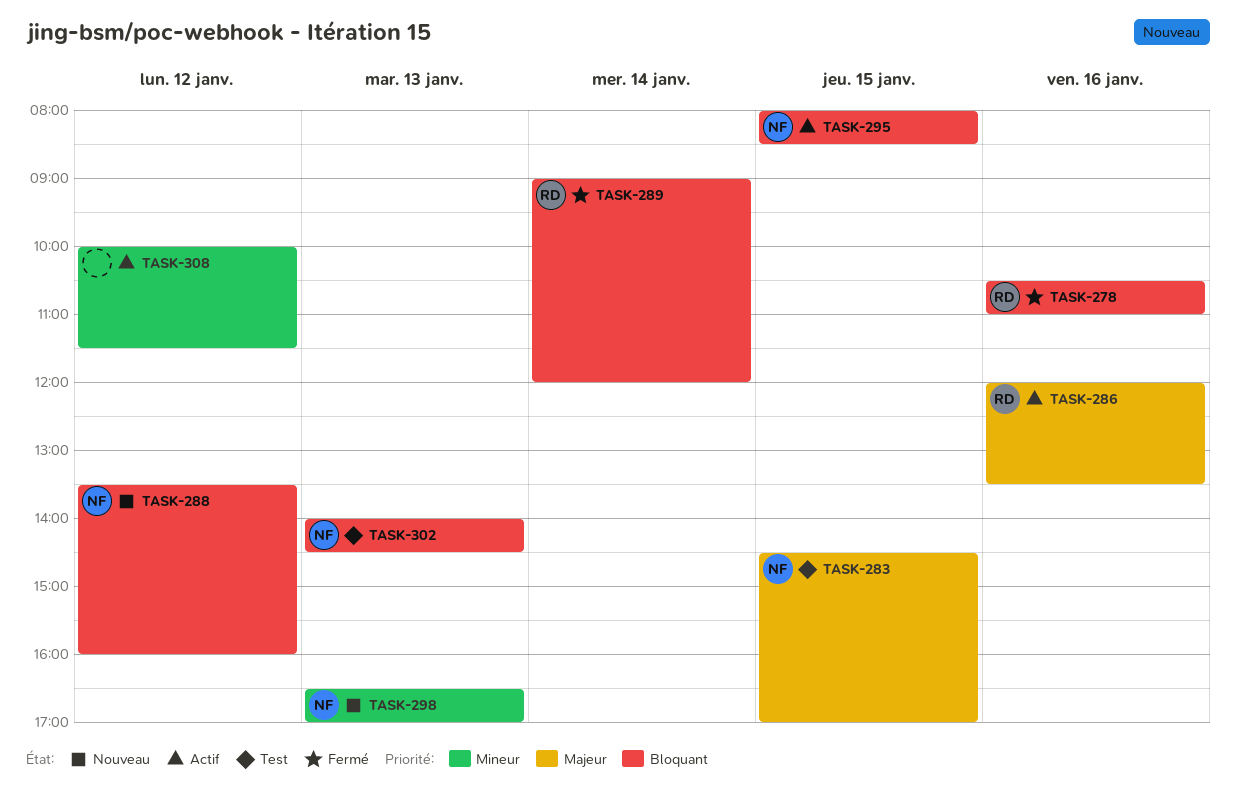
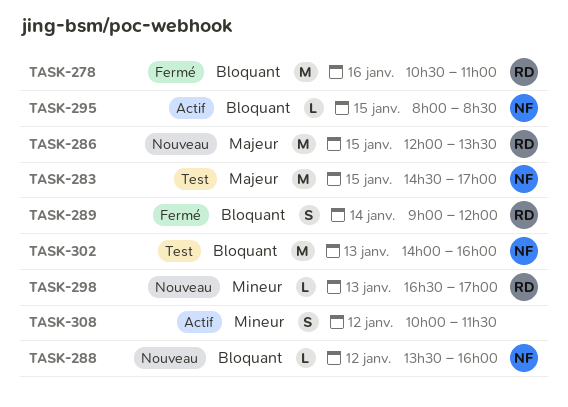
TASK-286, status: Actif -> Nouveau
TASK-286, day: Jan 16 -> Jan 15
TASK-298, owner: NF -> RD
TASK-302, ends: 14:30 -> 16:00

